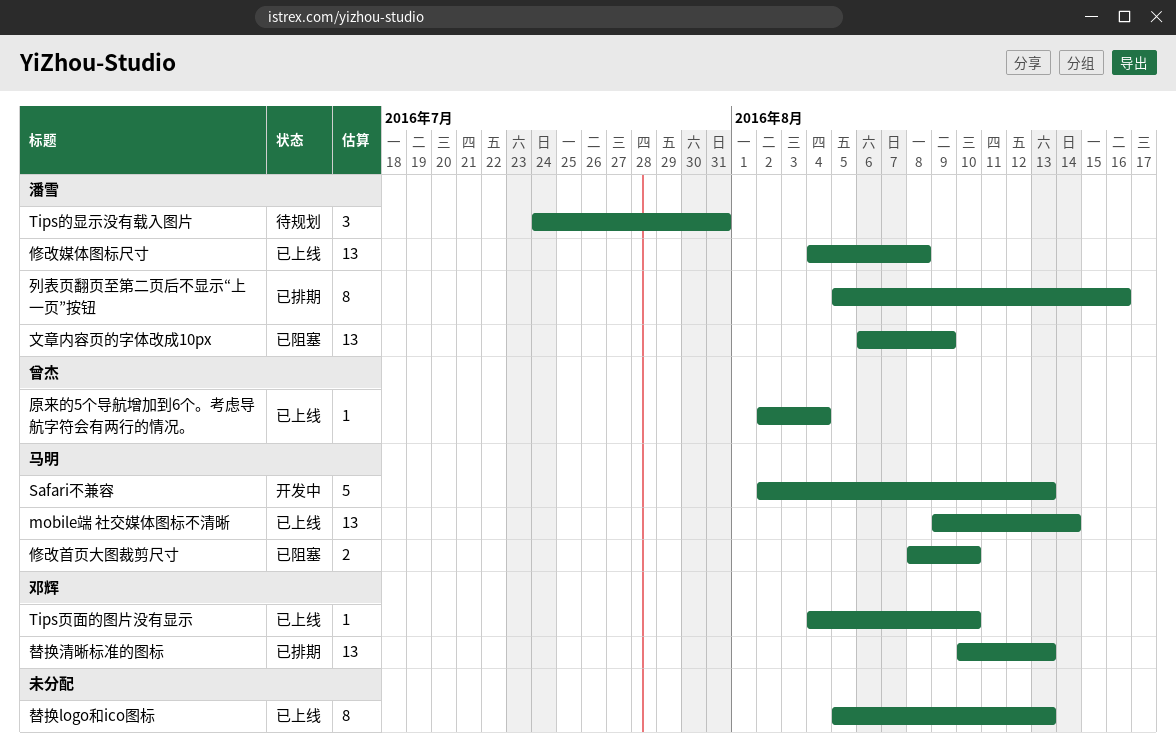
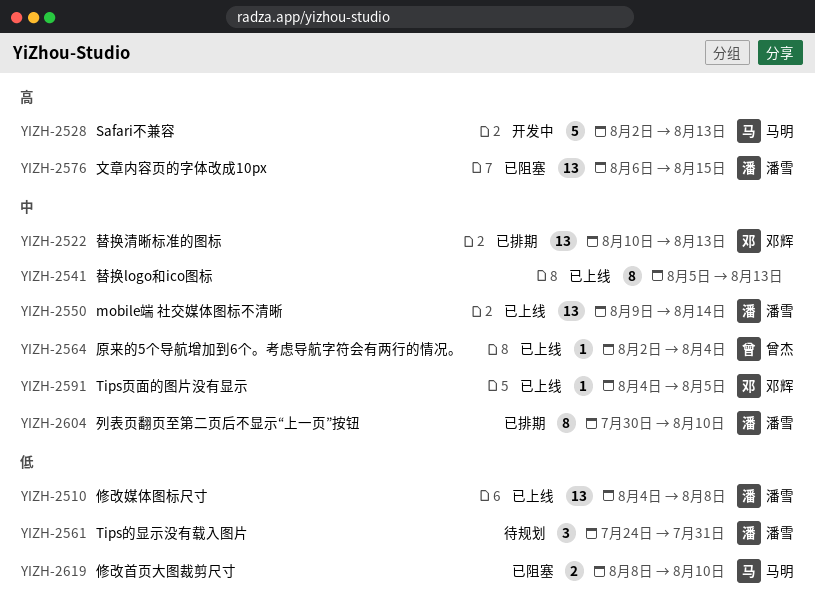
mobile端 社交媒体图标不清晰, owner: 马明 -> 潘雪
Tips页面的图片没有显示, due: Aug 10 -> Aug 5
列表页翻页至第二页后不显示“上一页”按钮, start: Aug 5 -> Jul 30
列表页翻页至第二页后不显示“上一页”按钮, due: Aug 16 -> Aug 10
文章内容页的字体改成10px, due: Aug 9 -> Aug 15

